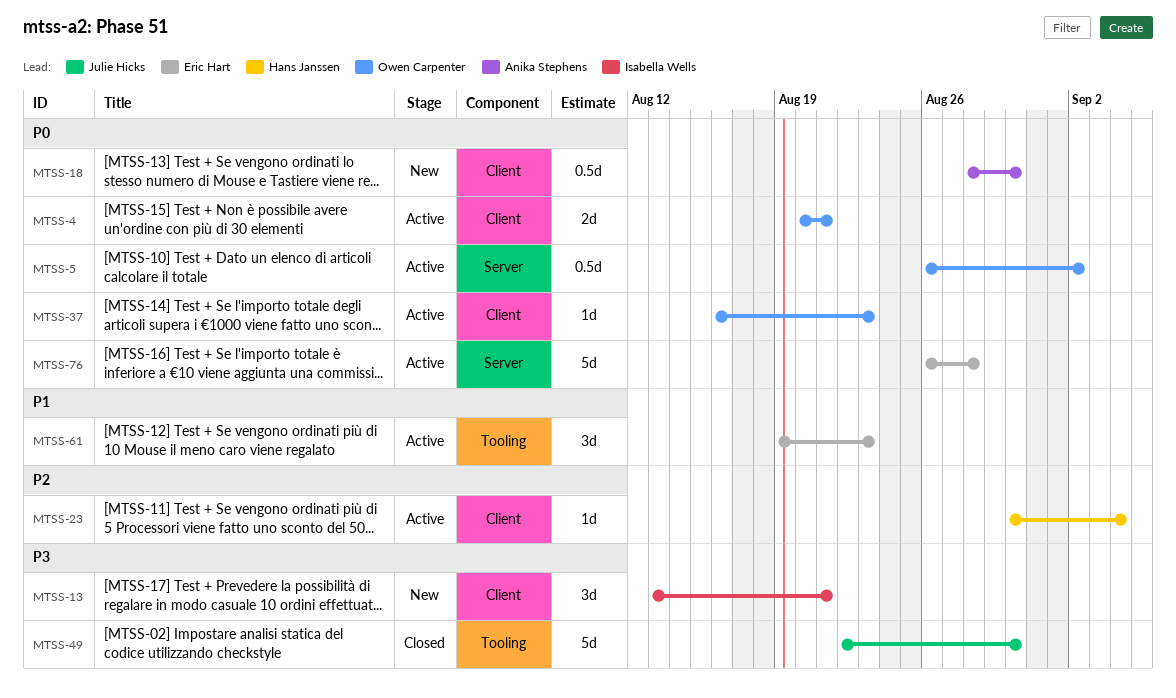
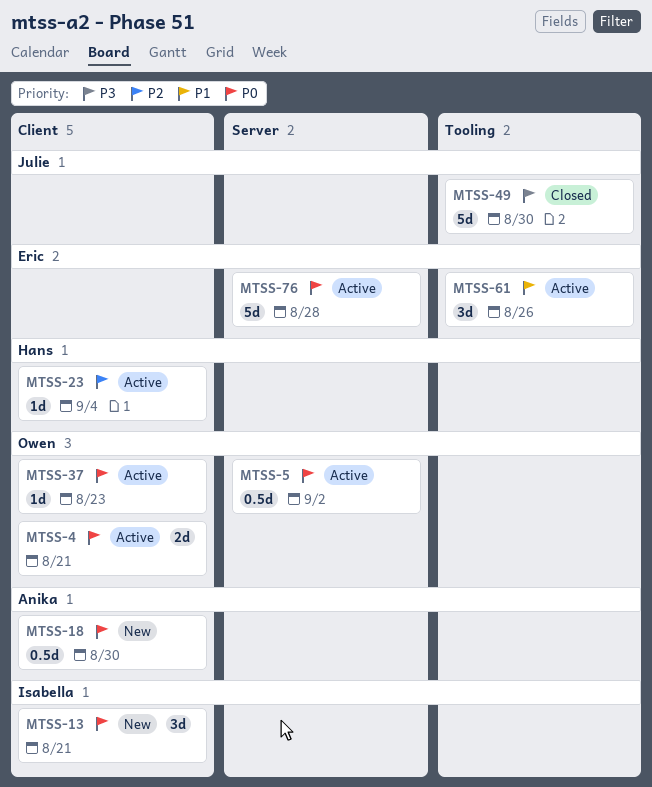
MTSS-13, priority: P3 -> P0
MTSS-61, due: Aug 23 -> Aug 26

